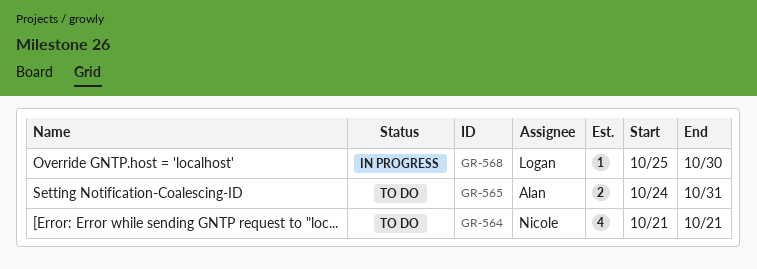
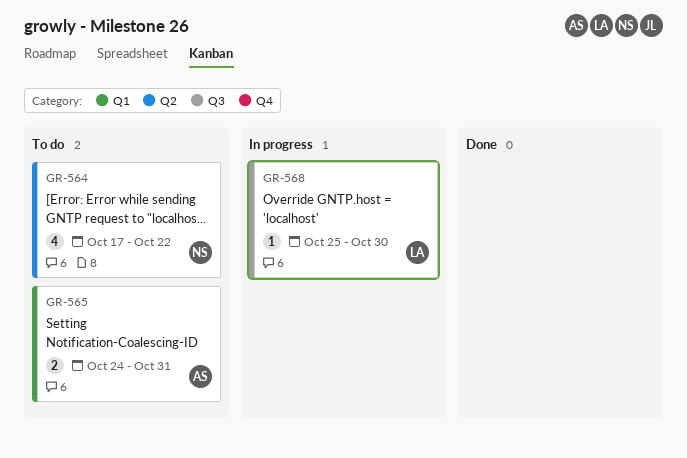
GR-564, start: Oct 21 -> Oct 17
GR-564, due: Oct 21 -> Oct 22

